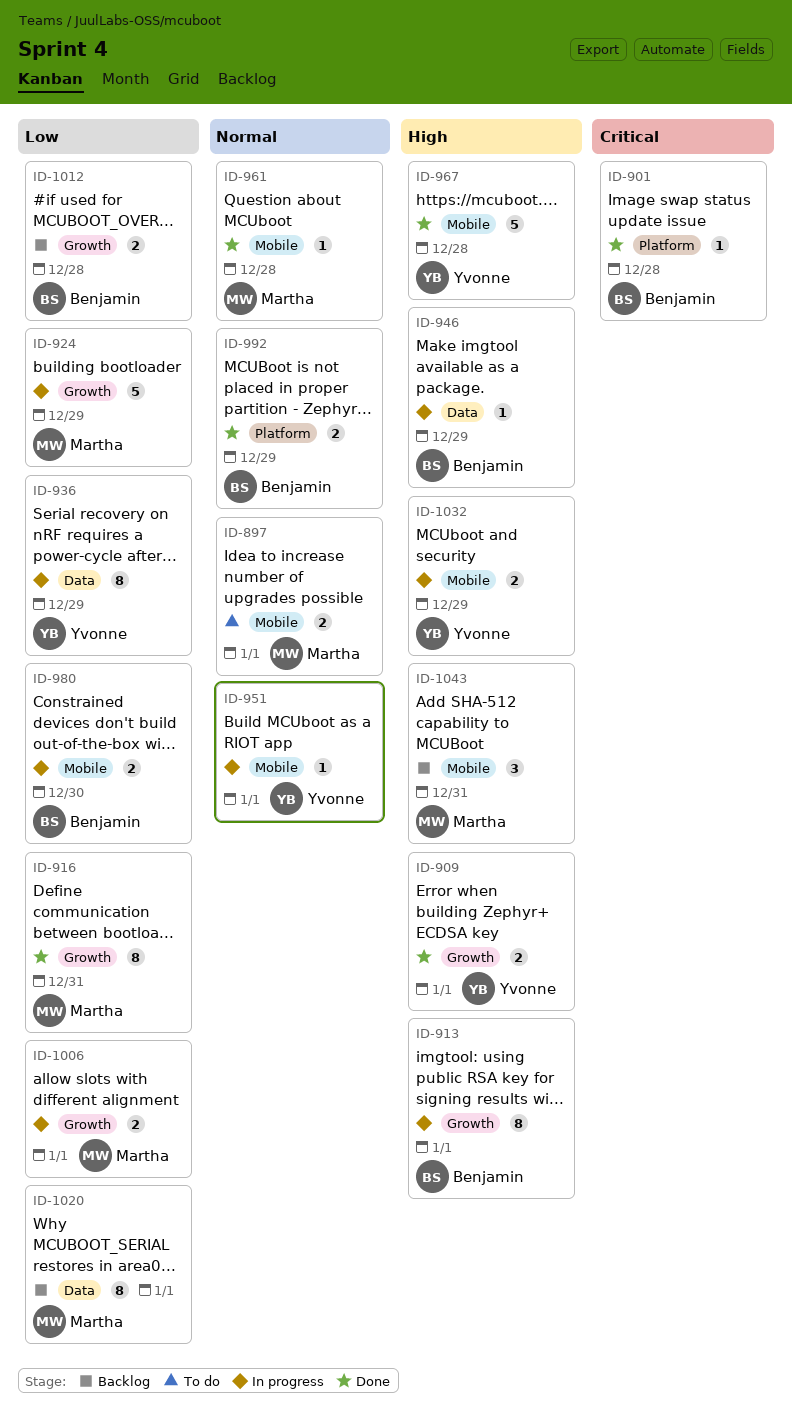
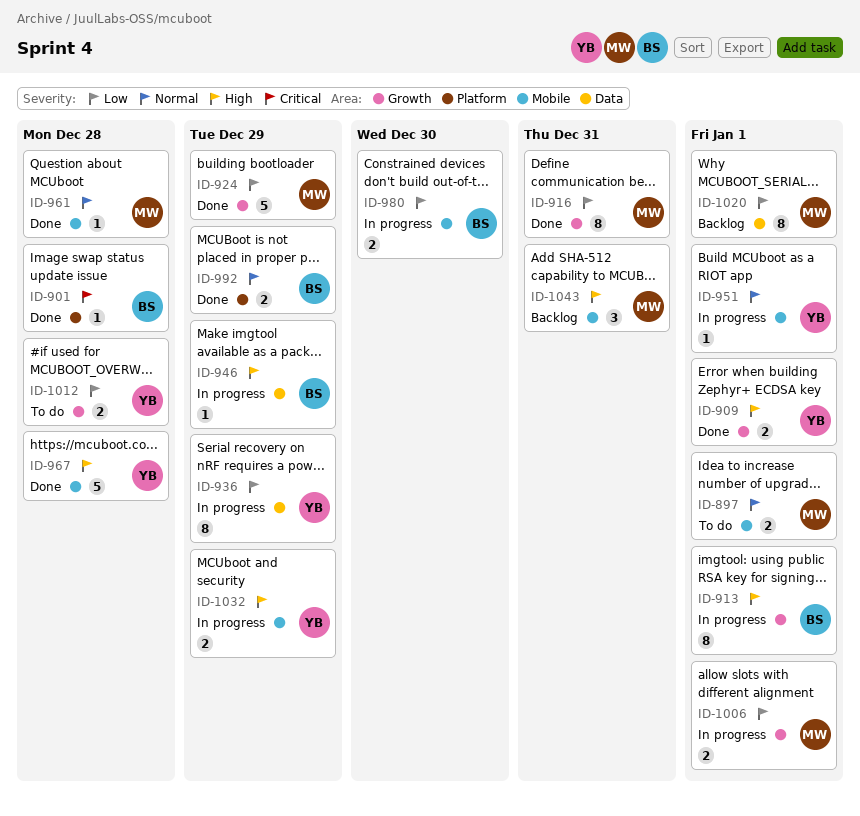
ID-924, status: In progress -> Done
ID-1012, status: Backlog -> To do
ID-1012, owner: Benjamin -> Yvonne

